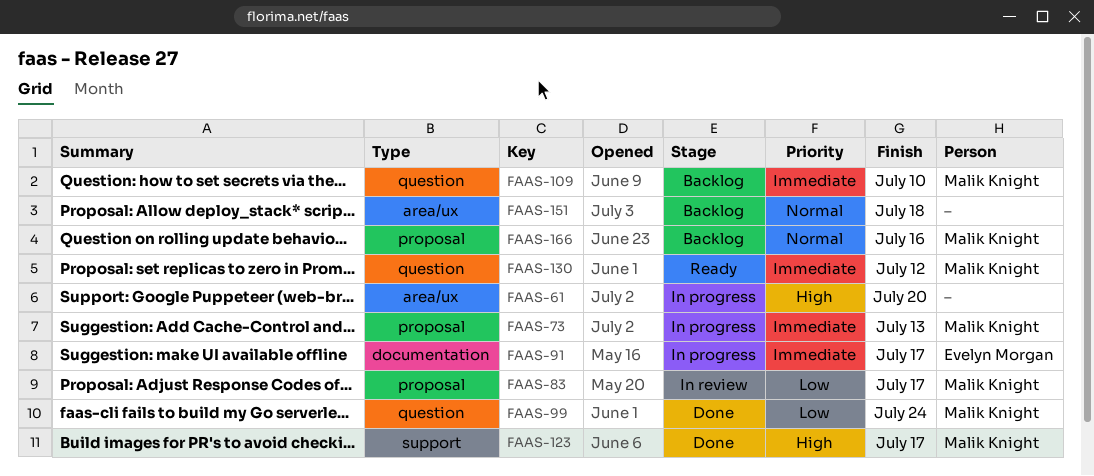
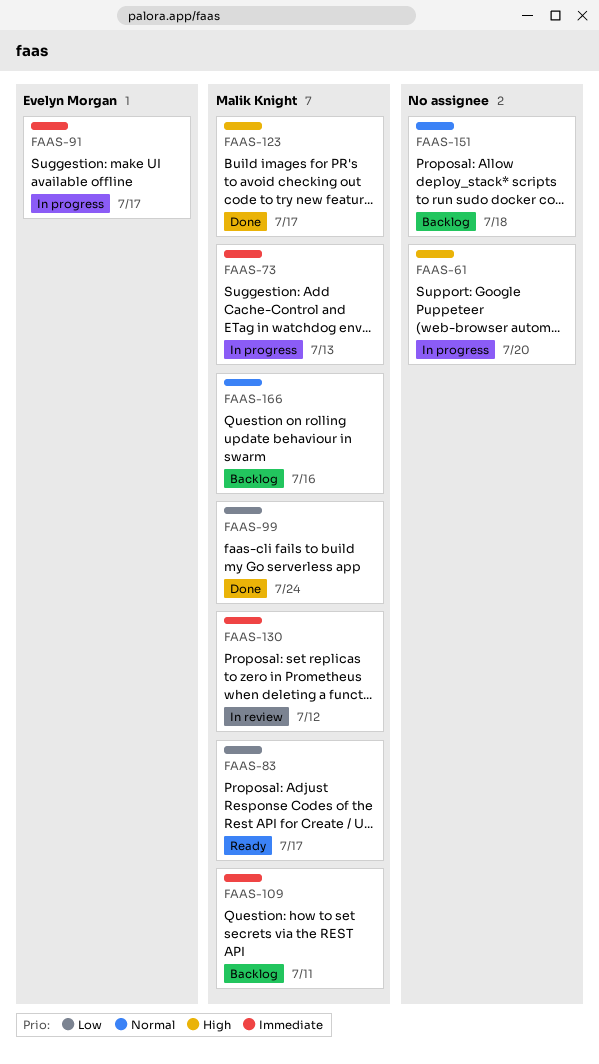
FAAS-83, status: In review -> Ready
FAAS-109, due: Jul 10 -> Jul 11
FAAS-130, status: Ready -> In review

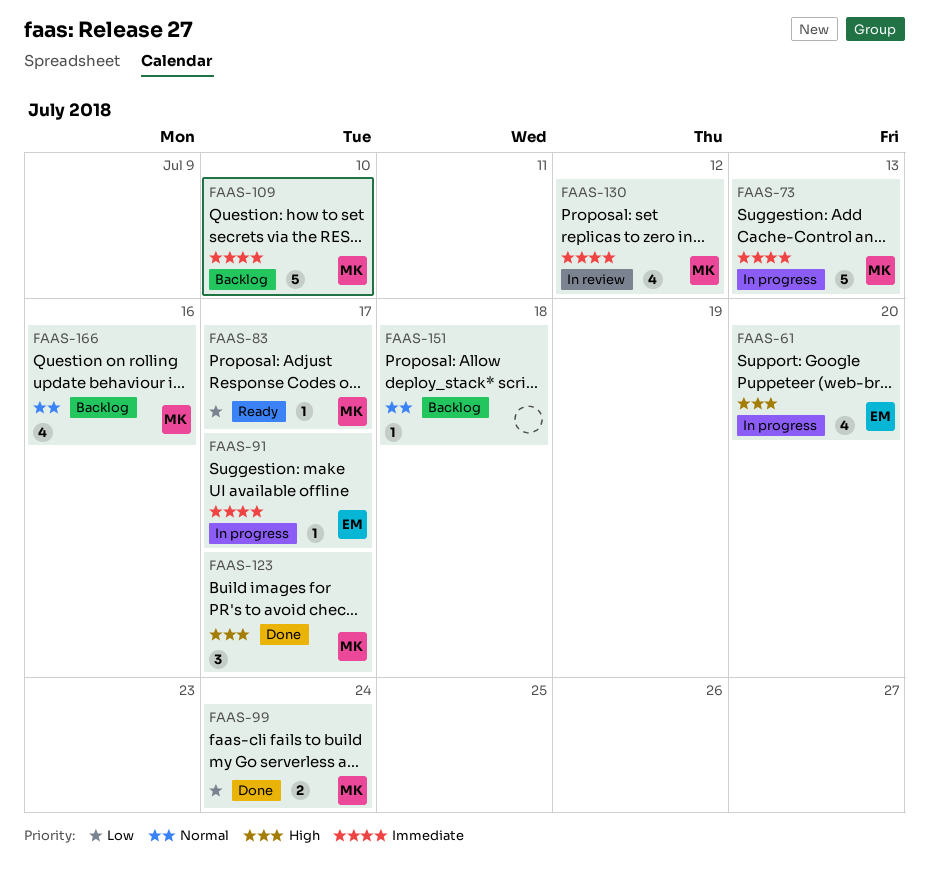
FAAS-61, owner: none -> Evelyn Morgan
FAAS-109, due: Jul 11 -> Jul 10

